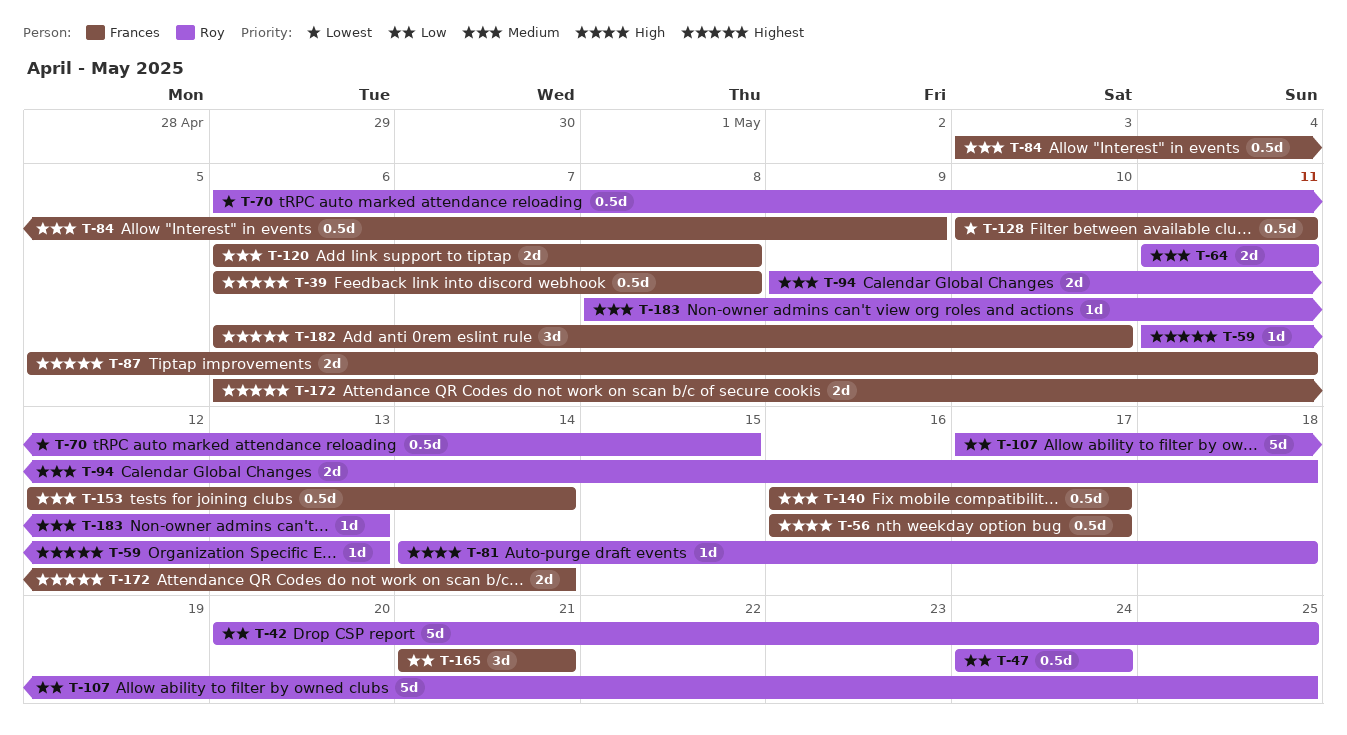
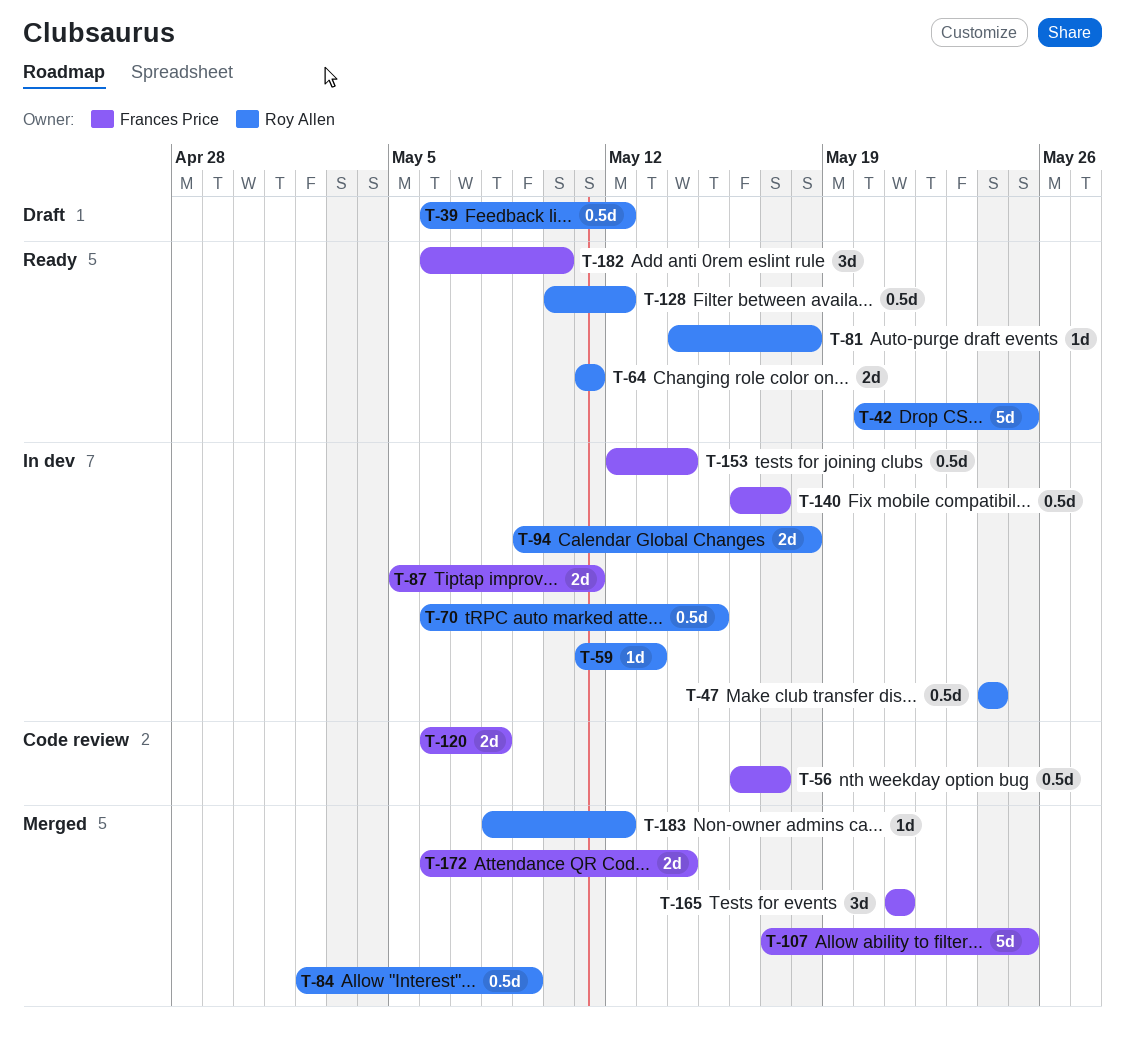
T-39, owner: Frances Price -> Roy Allen
T-39, due: May 8 -> May 12
T-84, owner: Frances Price -> Roy Allen
T-84, start: May 3 -> May 2
T-107, owner: Roy Allen -> Frances Price
T-128, owner: Frances Price -> Roy Allen
T-128, due: May 11 -> May 12
T-183, due: May 13 -> May 12

